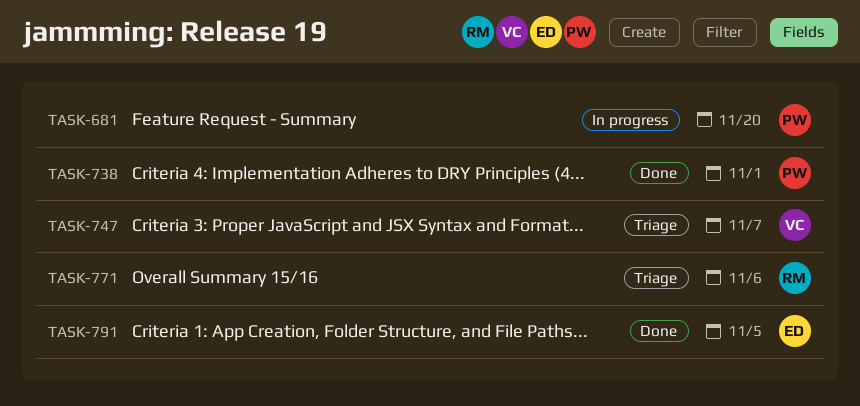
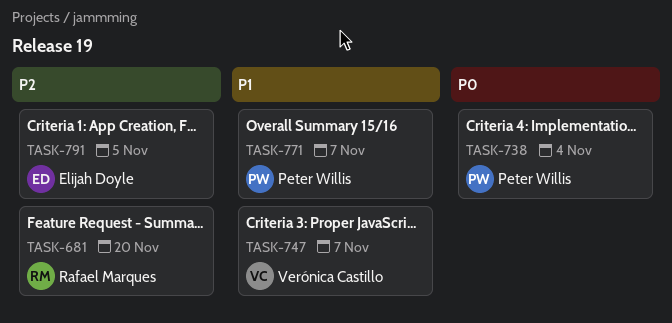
TASK-681, owner: Peter Willis -> Rafael Marques
TASK-738, due: Nov 1 -> Nov 4
TASK-771, owner: Rafael Marques -> Peter Willis
TASK-771, due: Nov 6 -> Nov 7

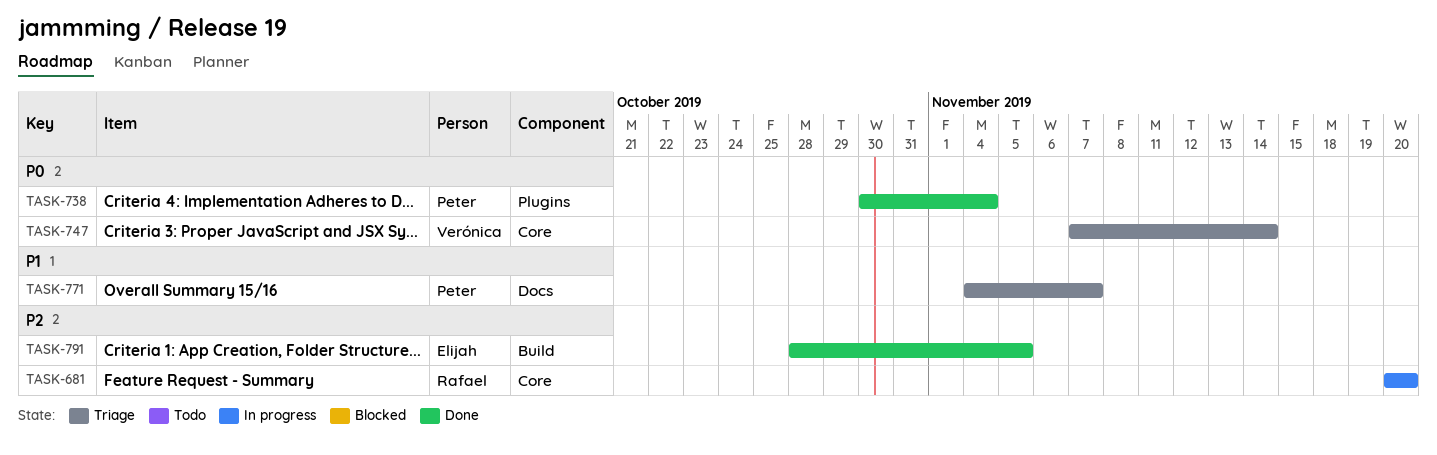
TASK-747, priority: P1 -> P0
TASK-747, due: Nov 7 -> Nov 14

